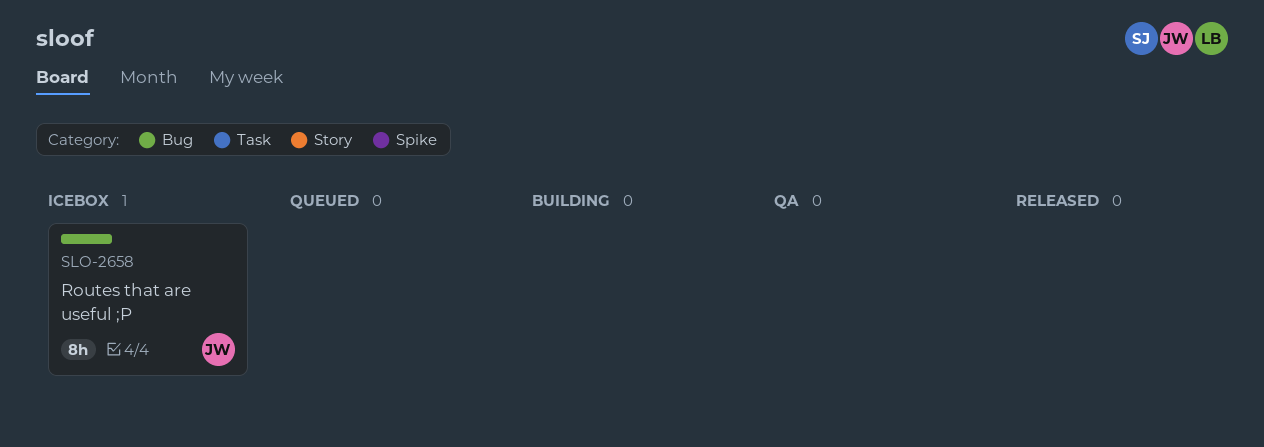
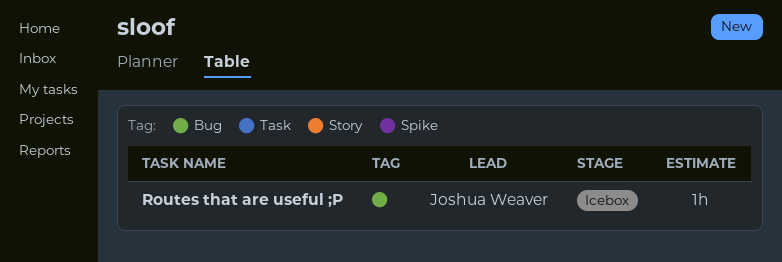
Routes that are useful ;P, estimate: 8h -> 1h

